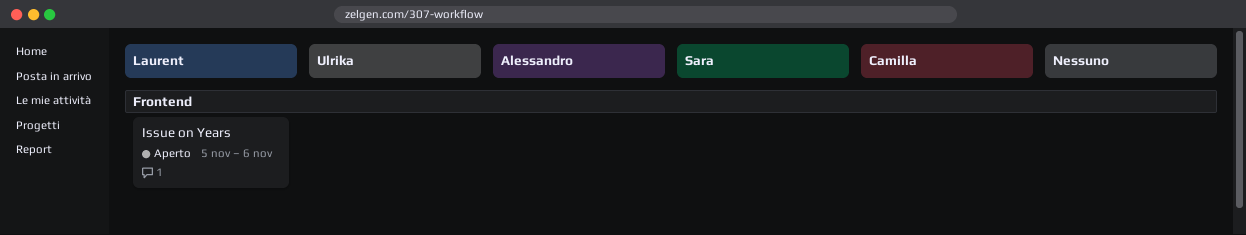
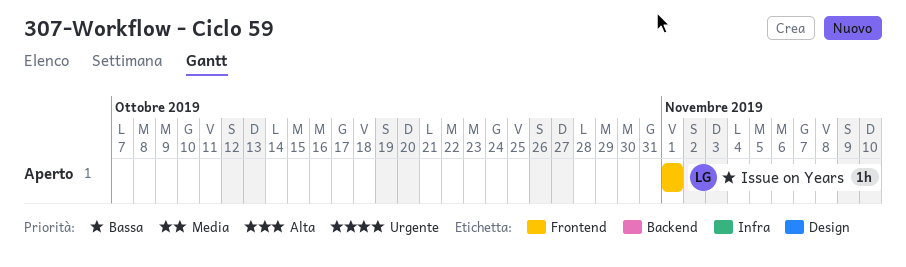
Issue on Years, start: Nov 5 -> Nov 1
Issue on Years, due: Nov 6 -> Nov 1

